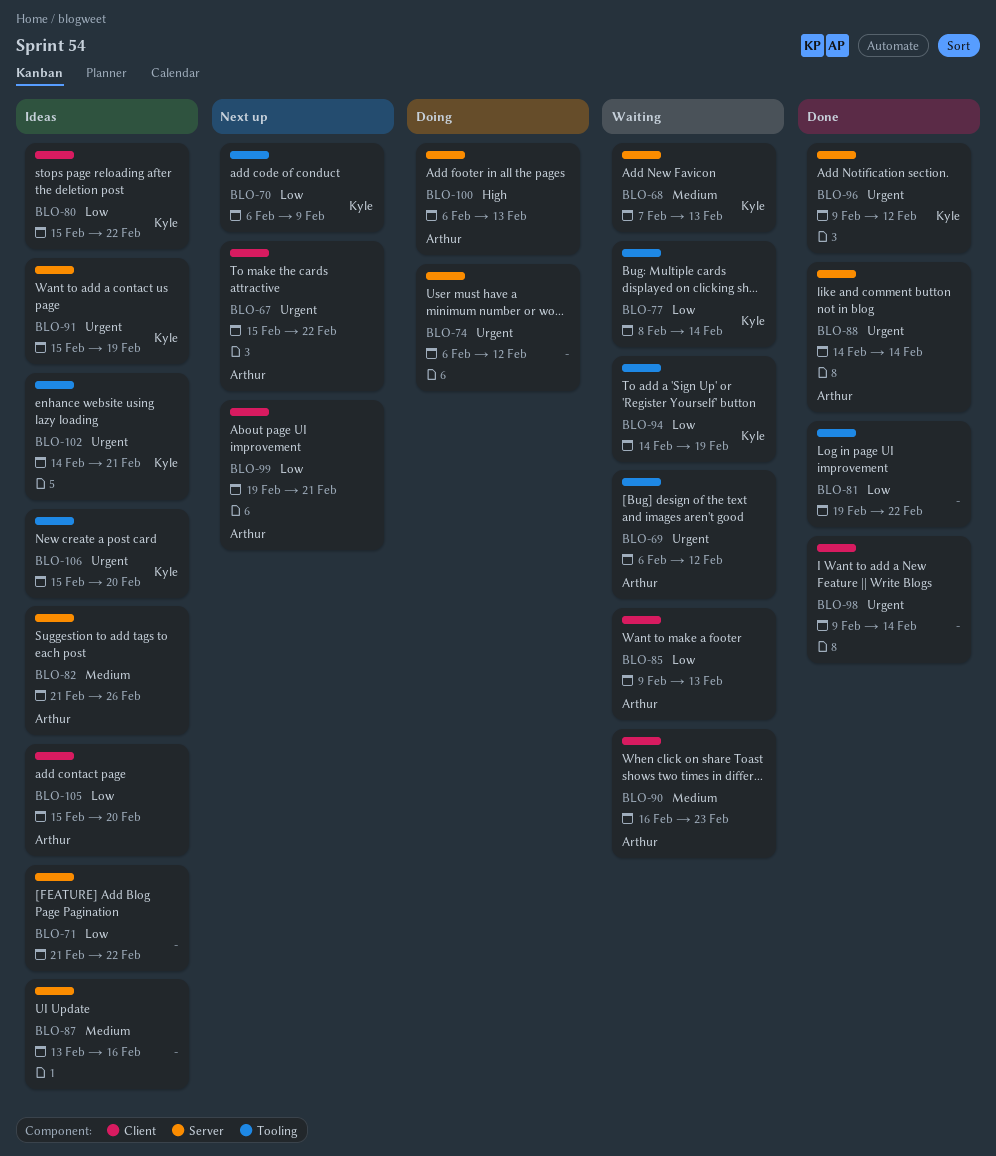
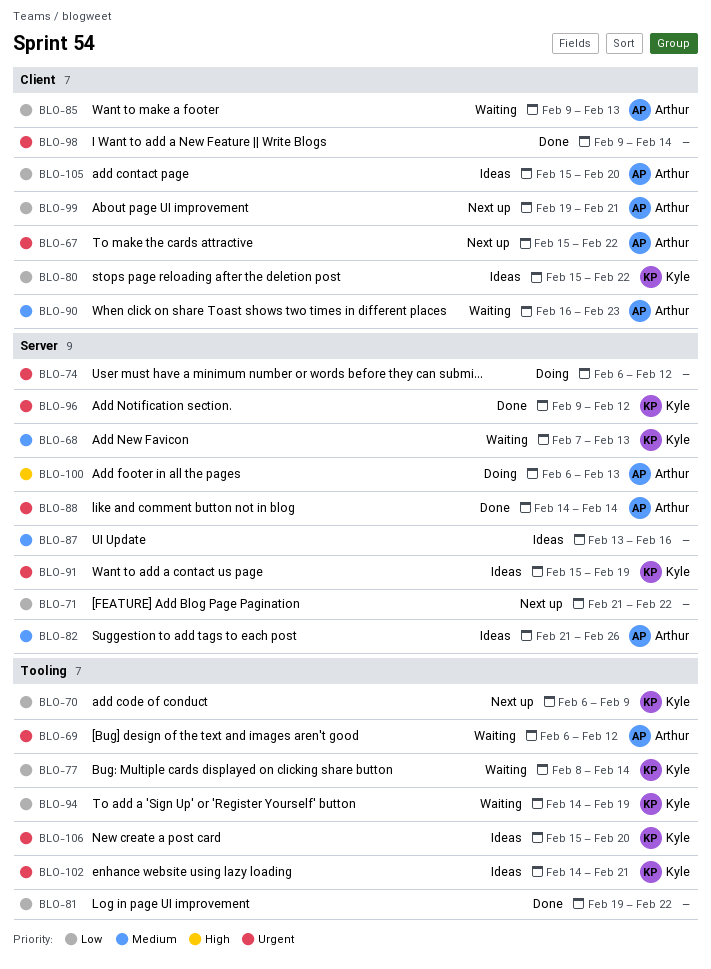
BLO-71, status: Ideas -> Next up

